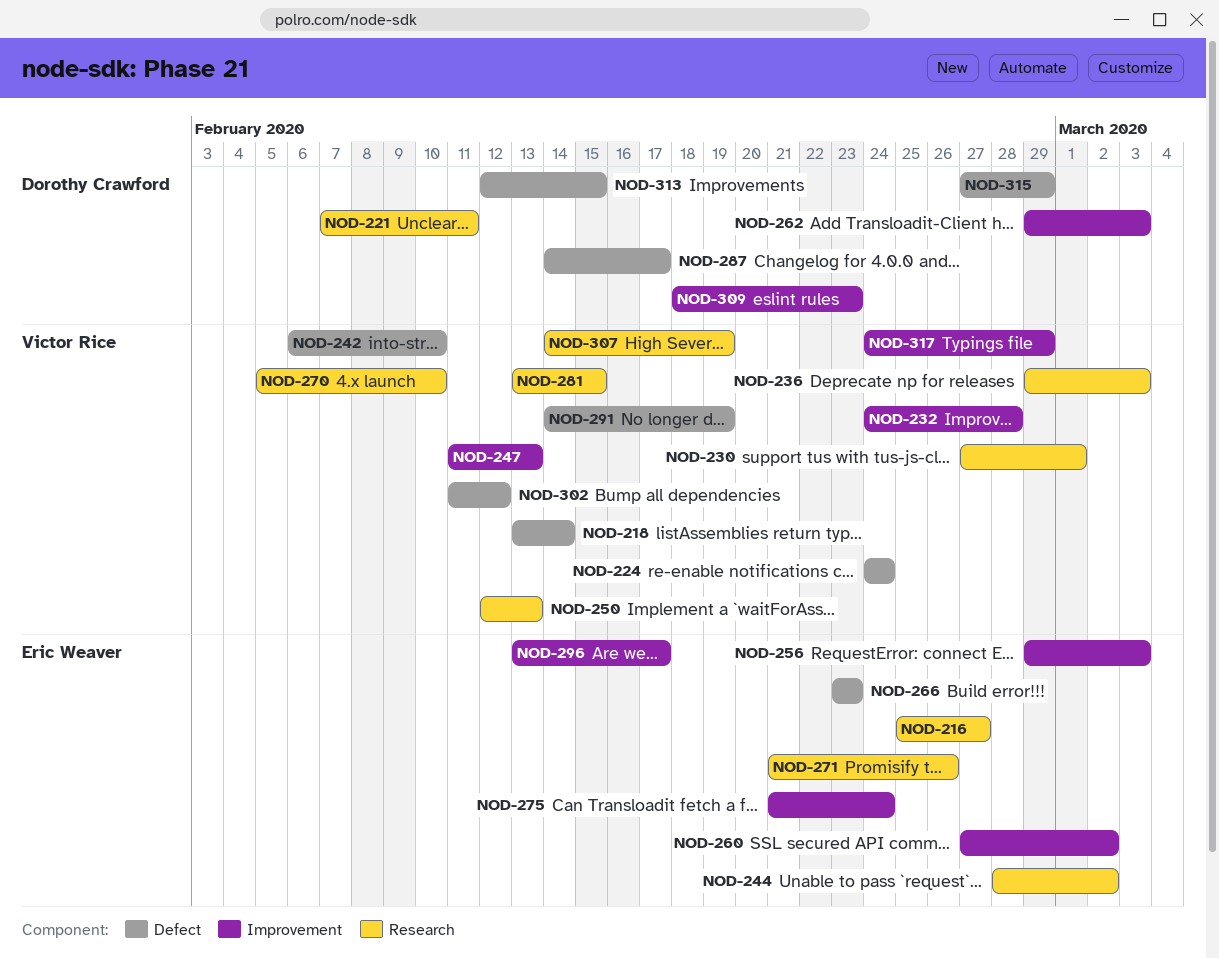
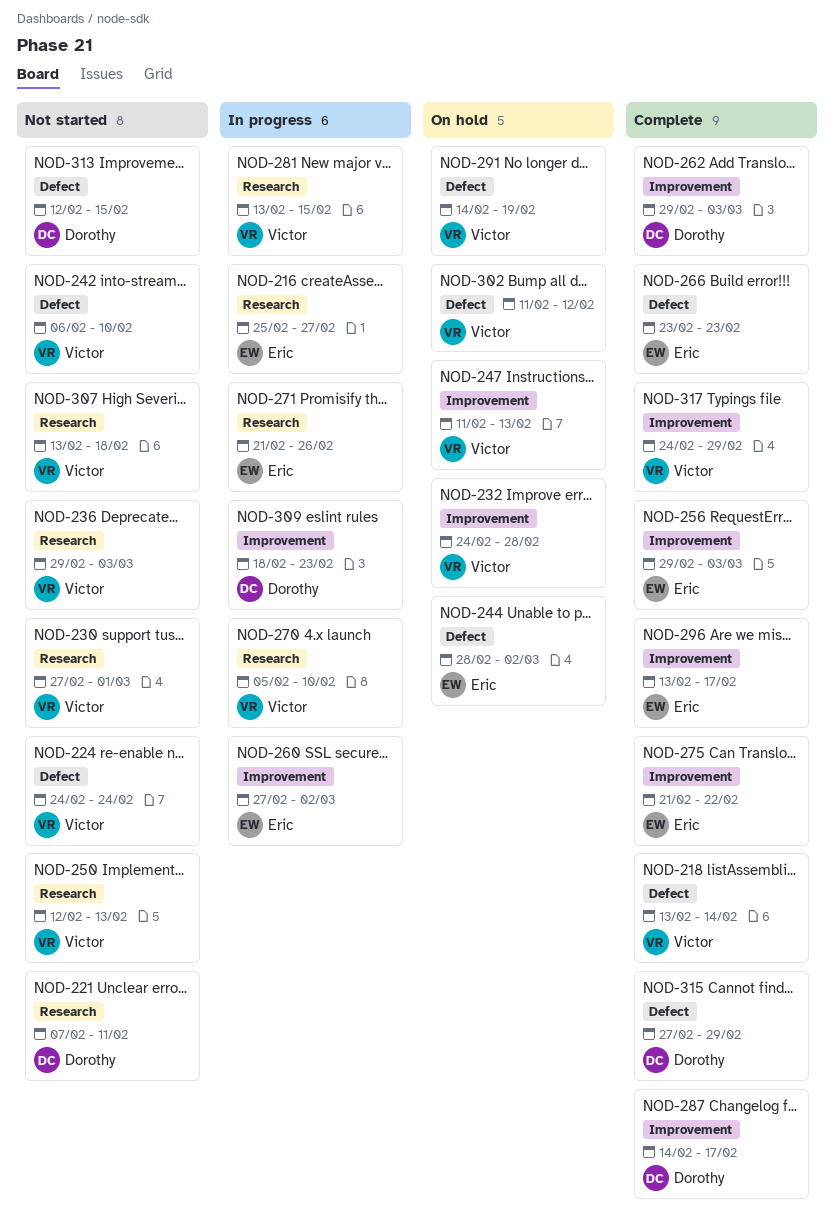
NOD-244, label: Research -> Defect
NOD-275, due: Feb 24 -> Feb 22
NOD-287, label: Defect -> Improvement
NOD-307, start: Feb 14 -> Feb 13
NOD-307, due: Feb 19 -> Feb 18

